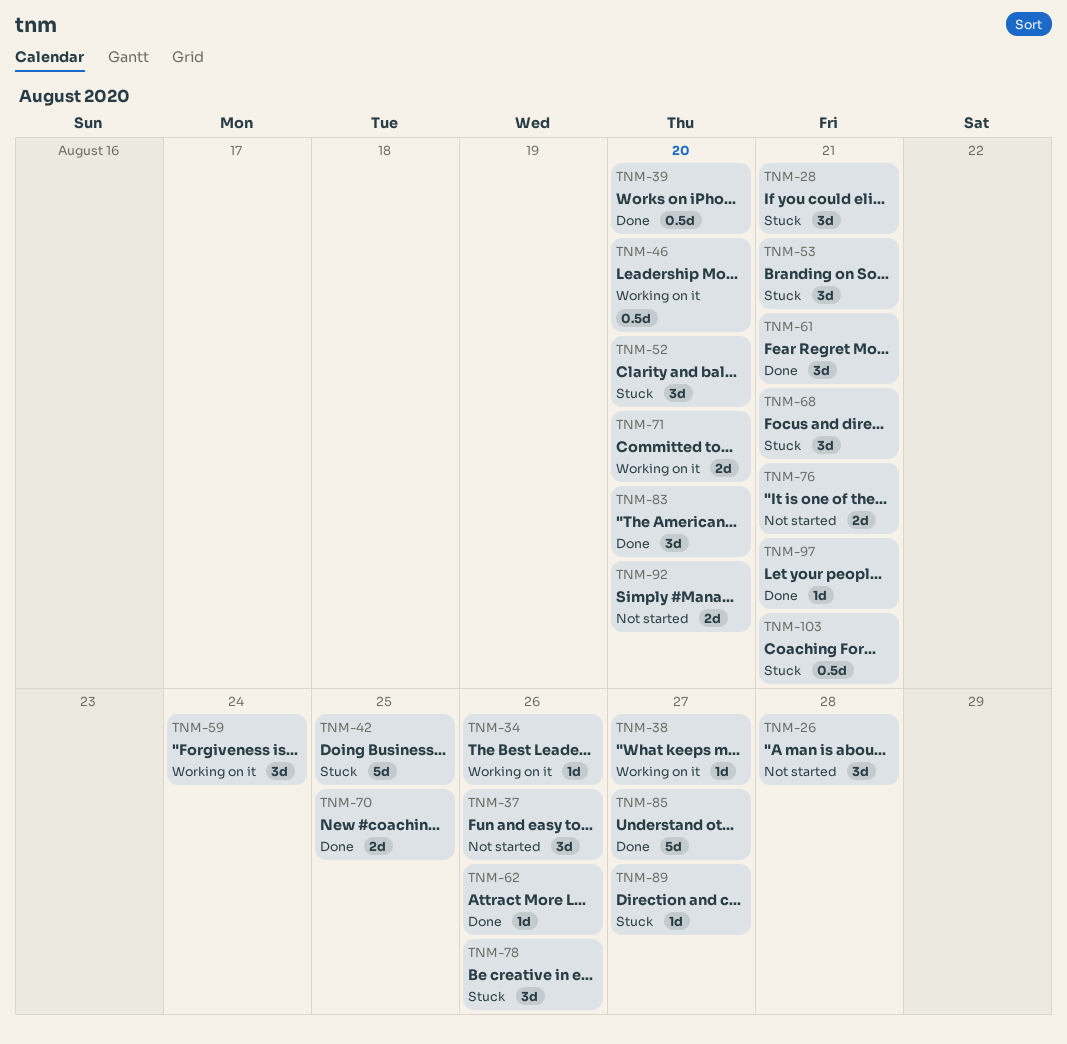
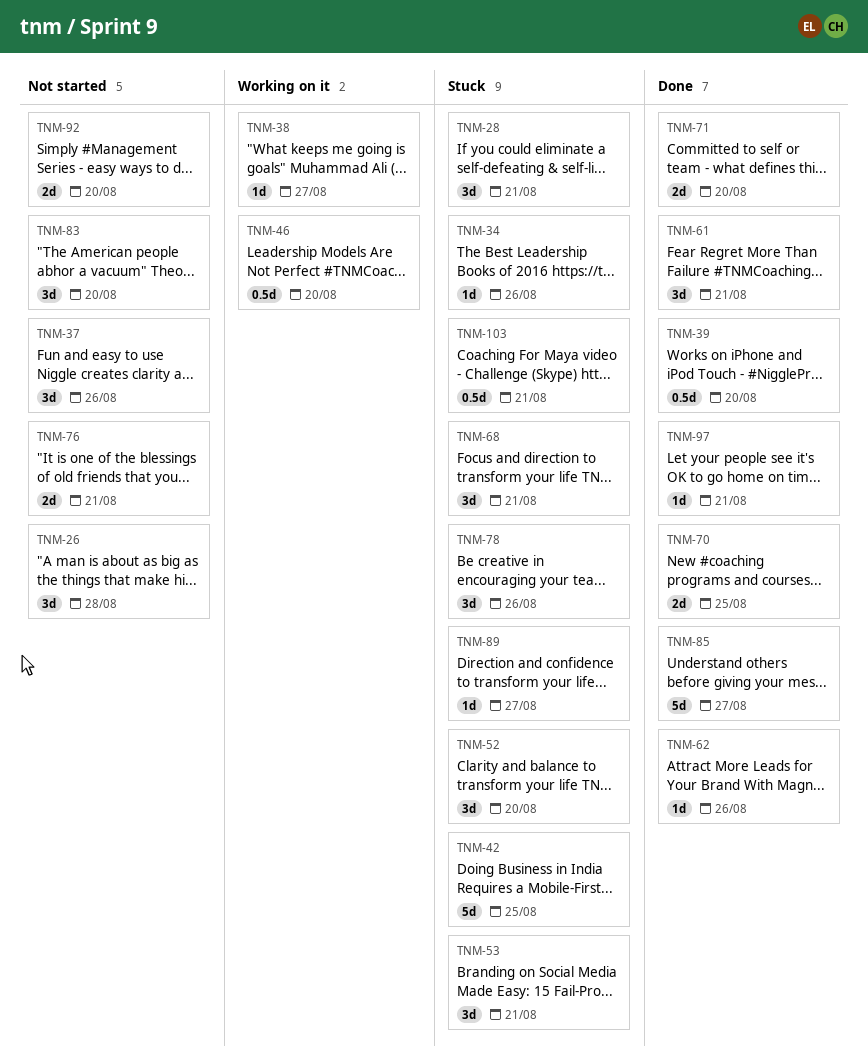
TNM-34, status: Working on it -> Stuck
TNM-59: present -> none
TNM-71, status: Working on it -> Done
TNM-83, status: Done -> Not started

